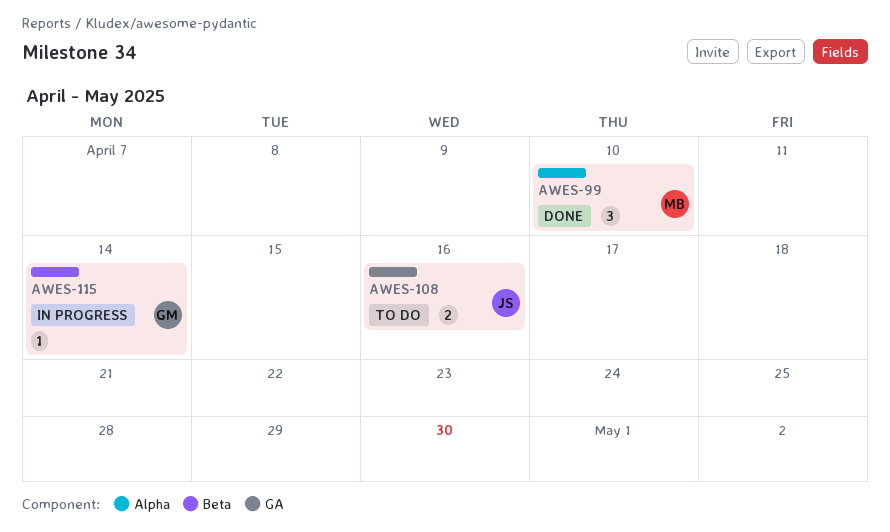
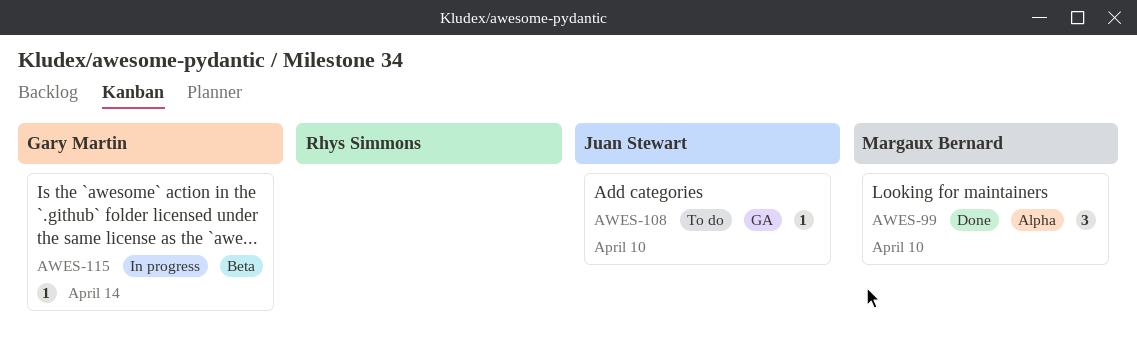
AWES-108, estimate: 2 -> 1
AWES-108, due: Apr 16 -> Apr 10

